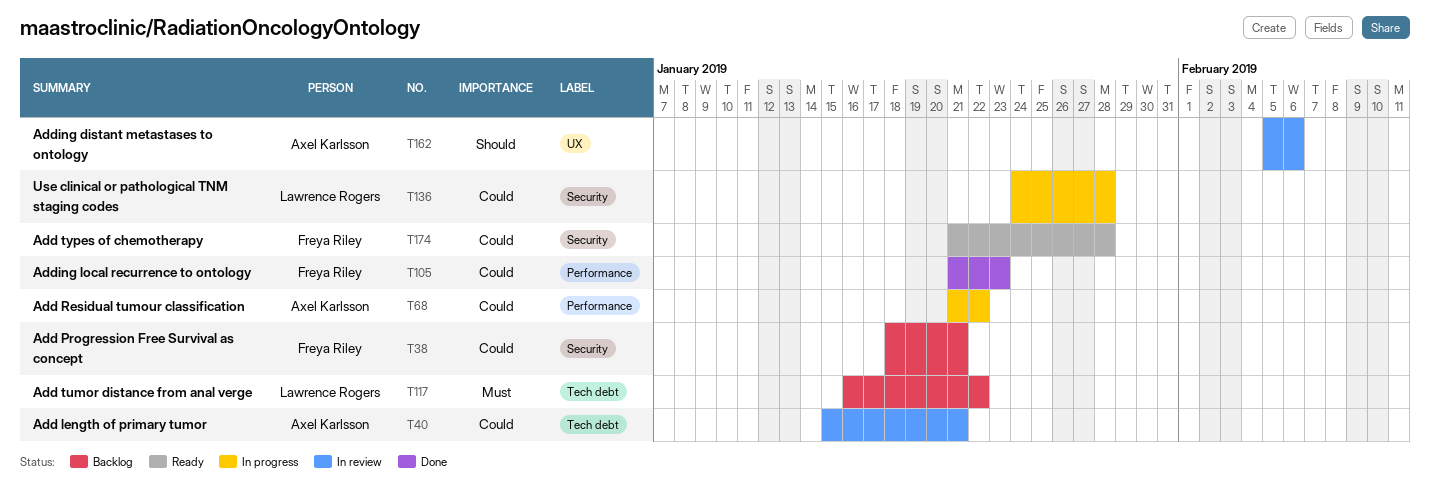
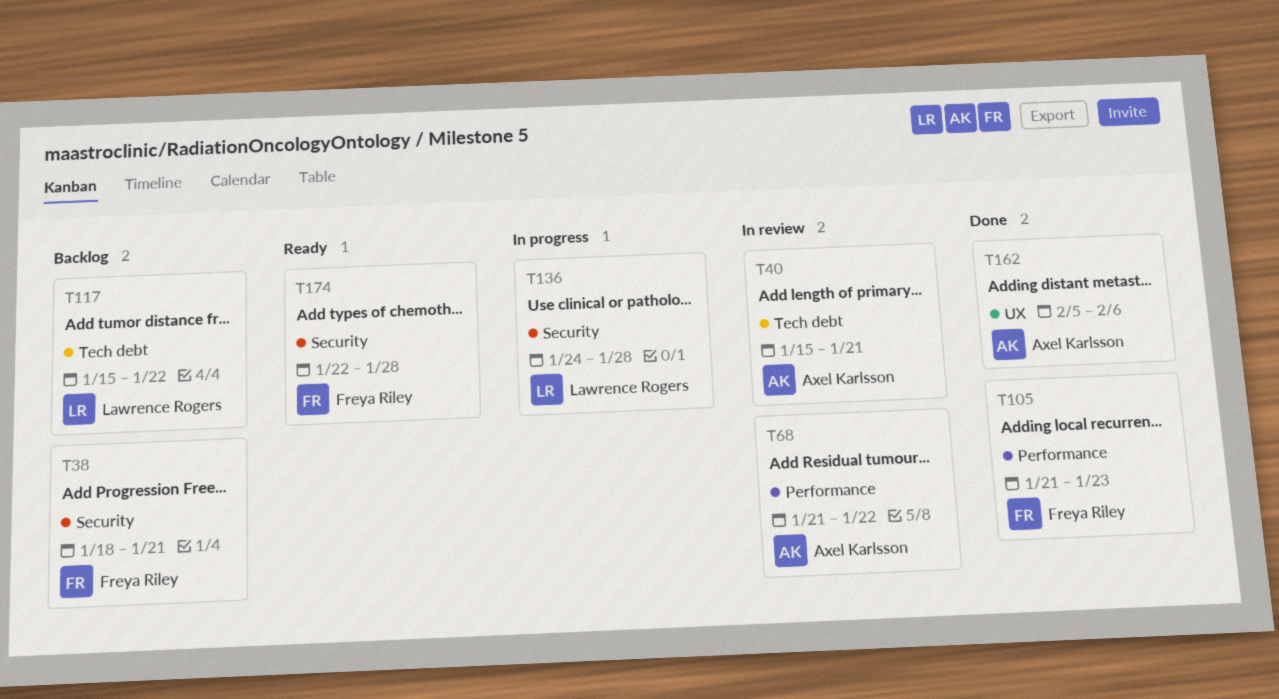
T68, status: In progress -> In review
T117, start: Jan 16 -> Jan 15
T162, status: In review -> Done
T174, start: Jan 21 -> Jan 22

